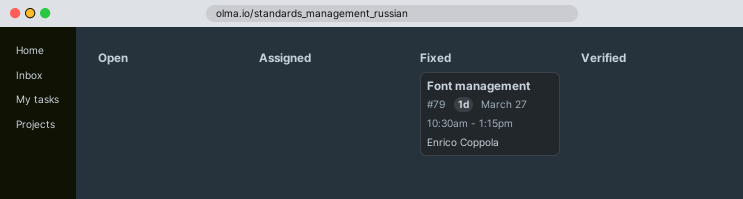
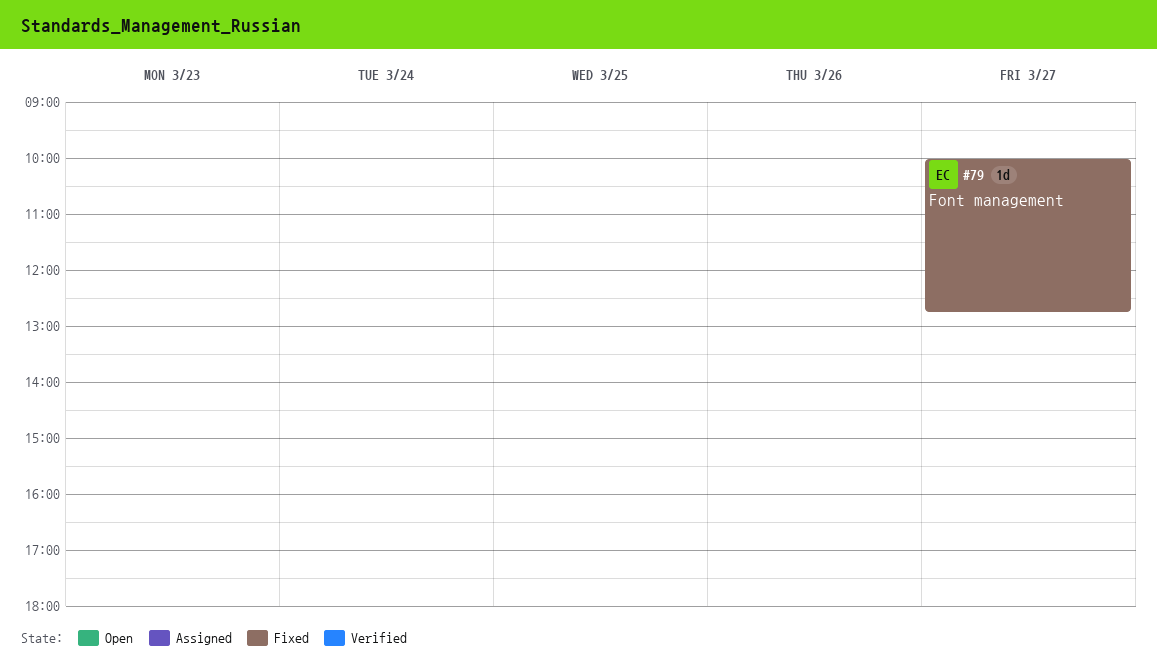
#79, begins: 10:30 -> 10:00
#79, ends: 13:15 -> 12:45

